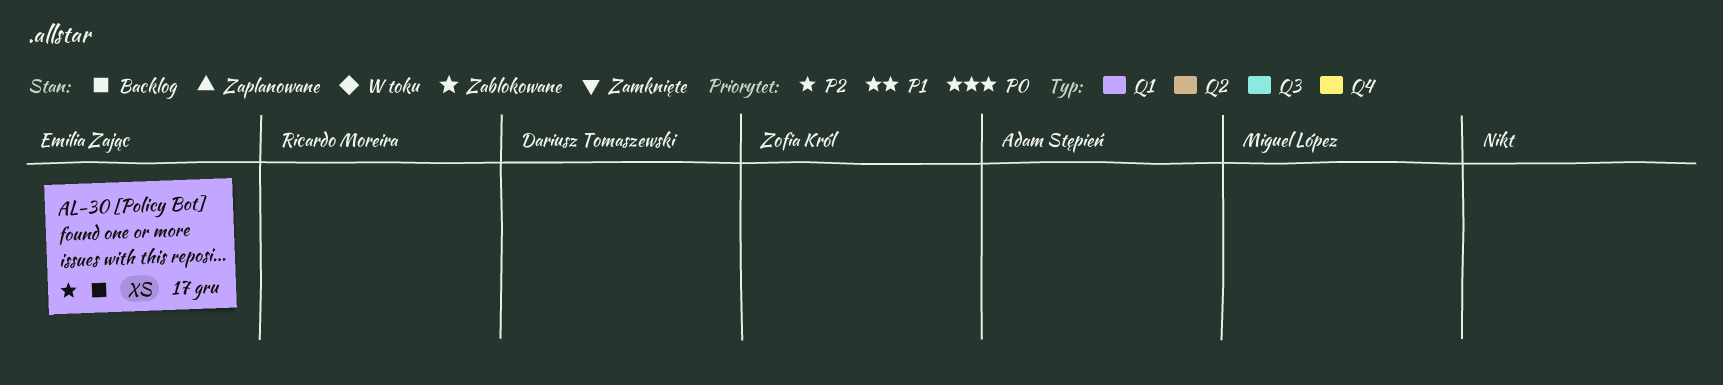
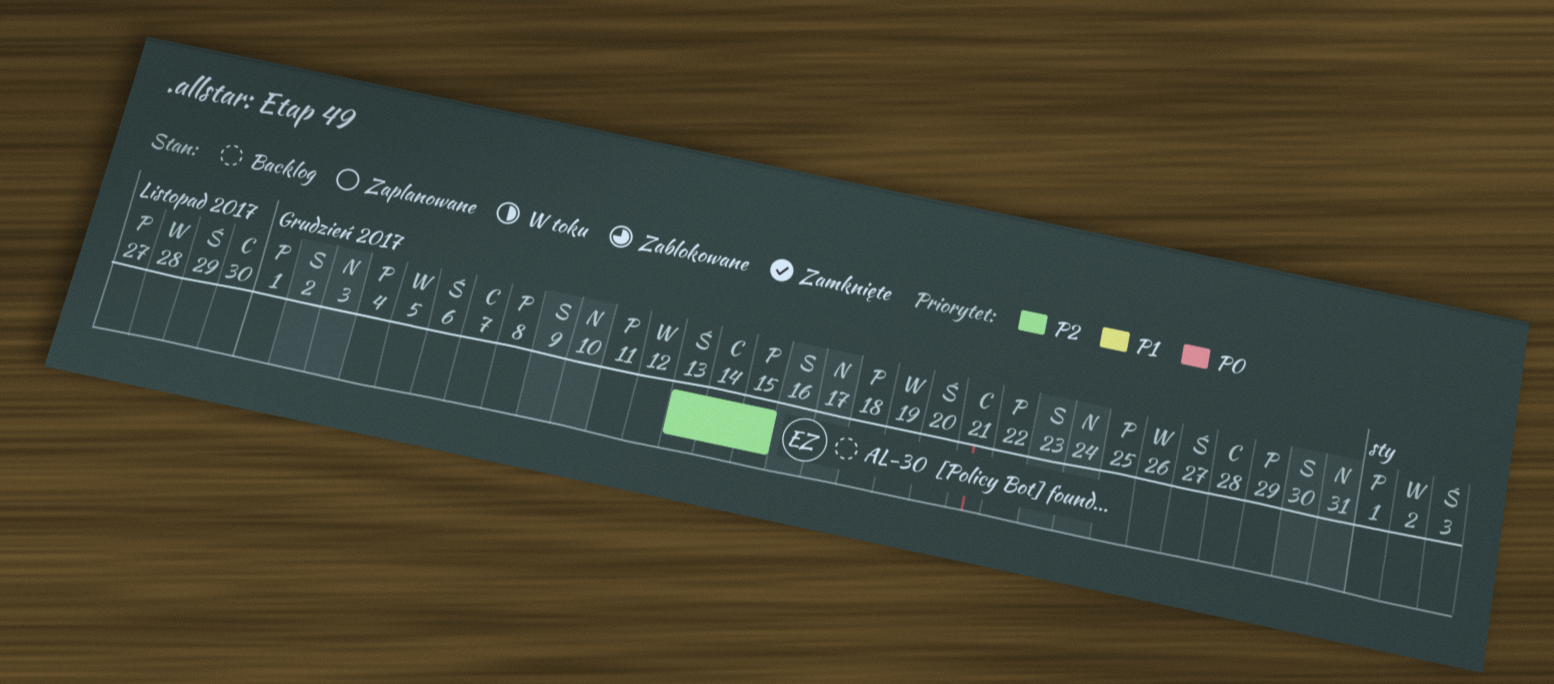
AL-30, due: Dec 17 -> Dec 15

